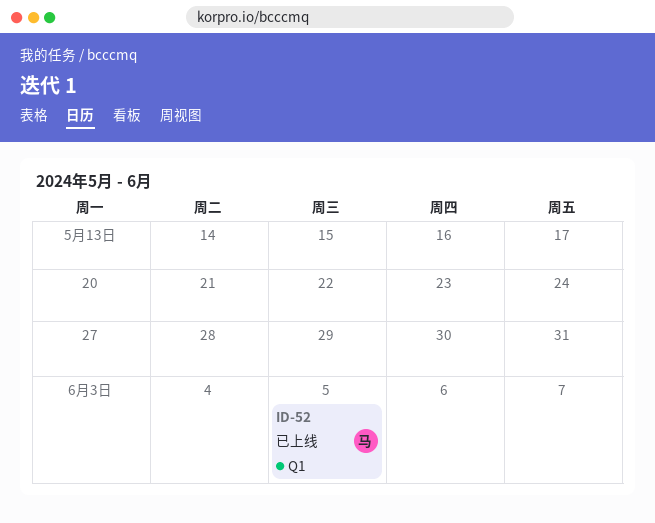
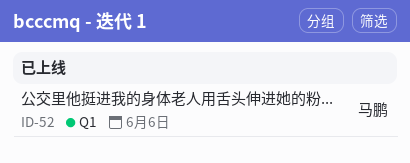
ID-52, due: Jun 5 -> Jun 6

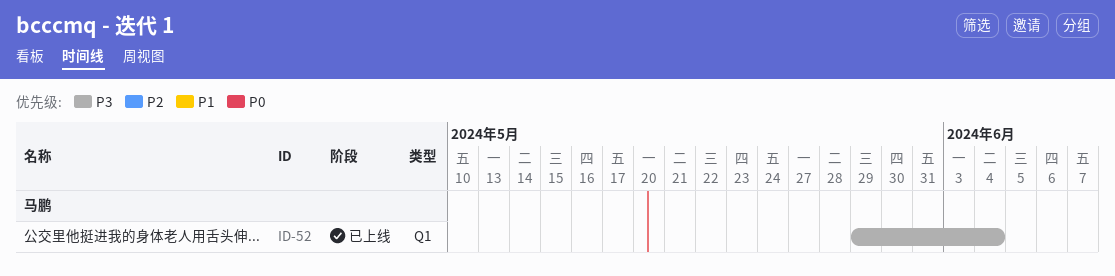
ID-52, due: Jun 6 -> Jun 4

